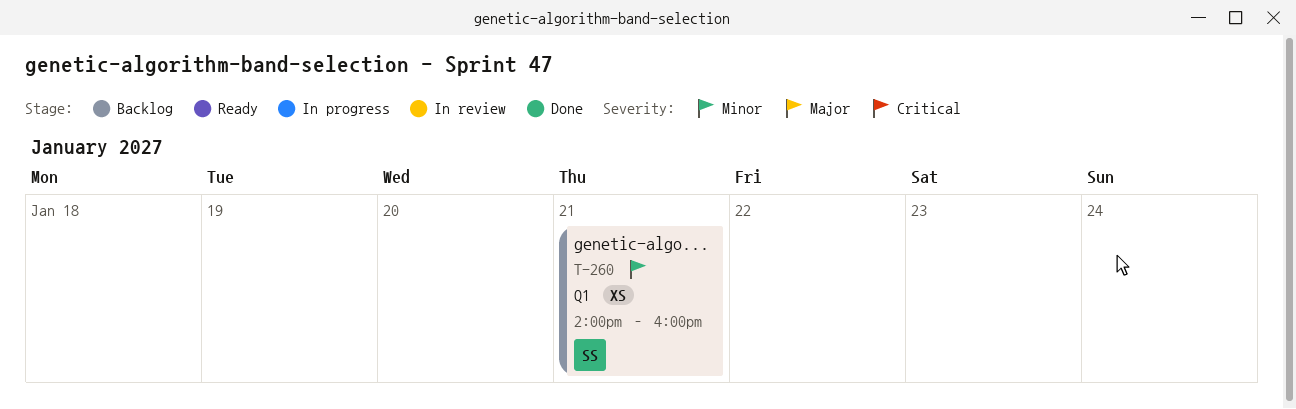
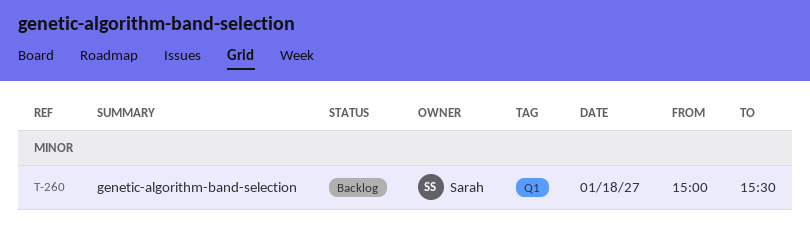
T-260, day: Jan 21 -> Jan 18
T-260, begins: 14:00 -> 15:00
T-260, ends: 16:00 -> 15:30

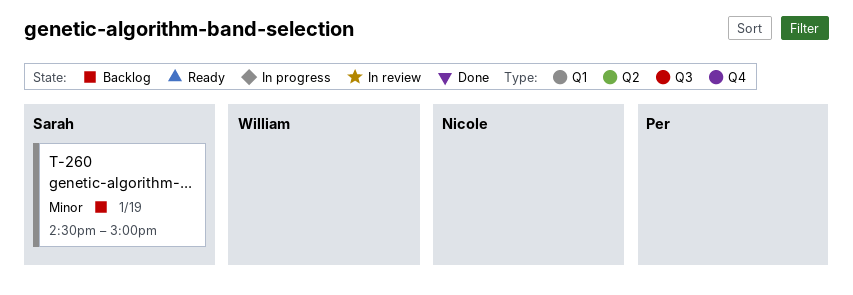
T-260, day: Jan 18 -> Jan 19
T-260, begins: 15:00 -> 14:30
T-260, ends: 15:30 -> 15:00

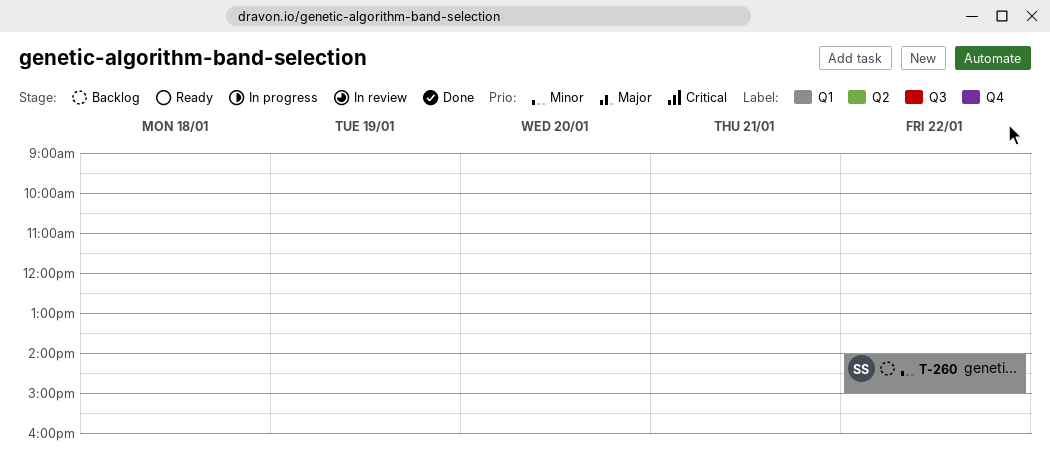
T-260, day: Jan 19 -> Jan 22
T-260, begins: 14:30 -> 14:00

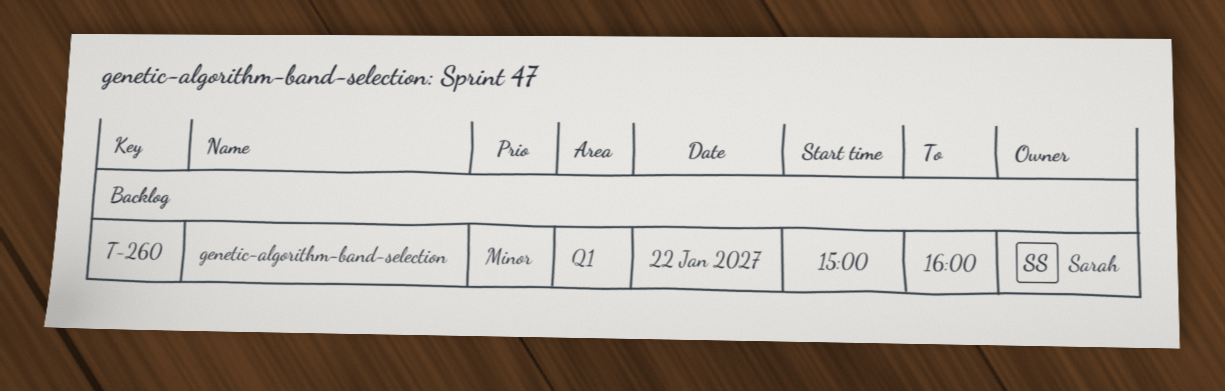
T-260, begins: 14:00 -> 15:00
T-260, ends: 15:00 -> 16:00

